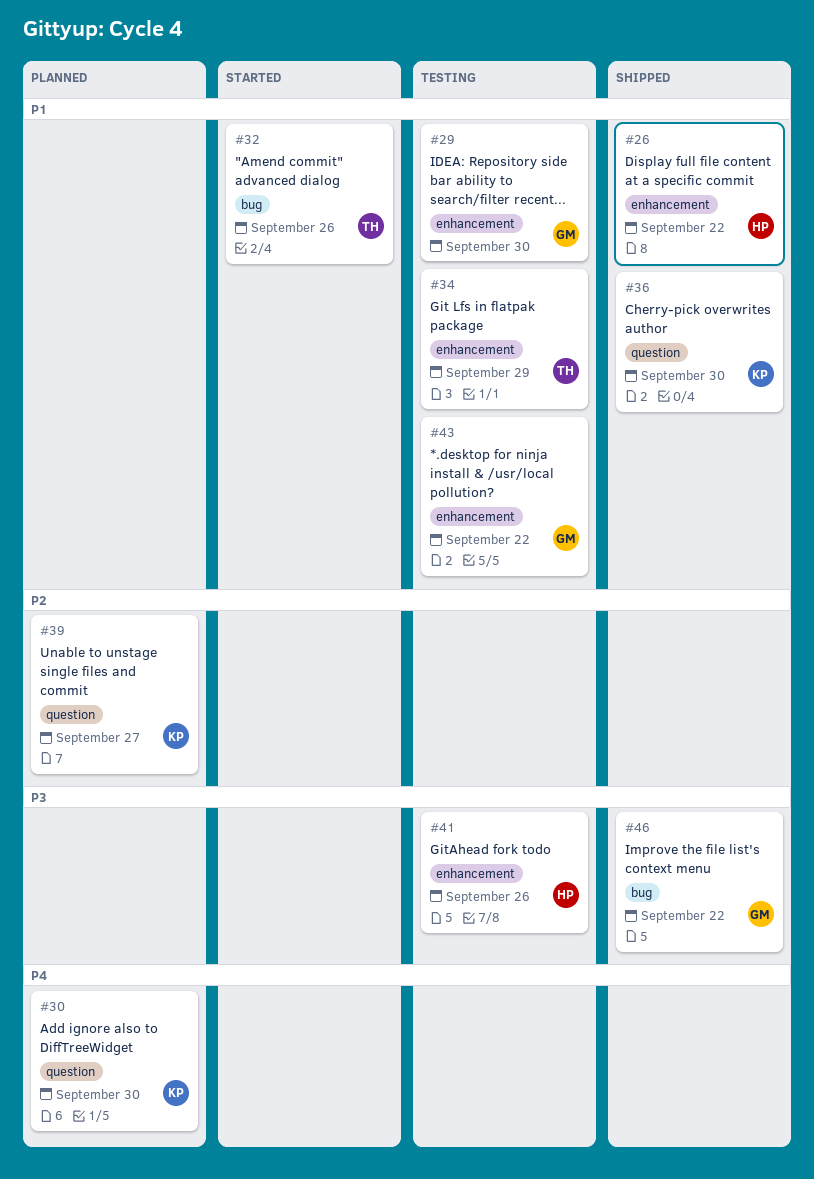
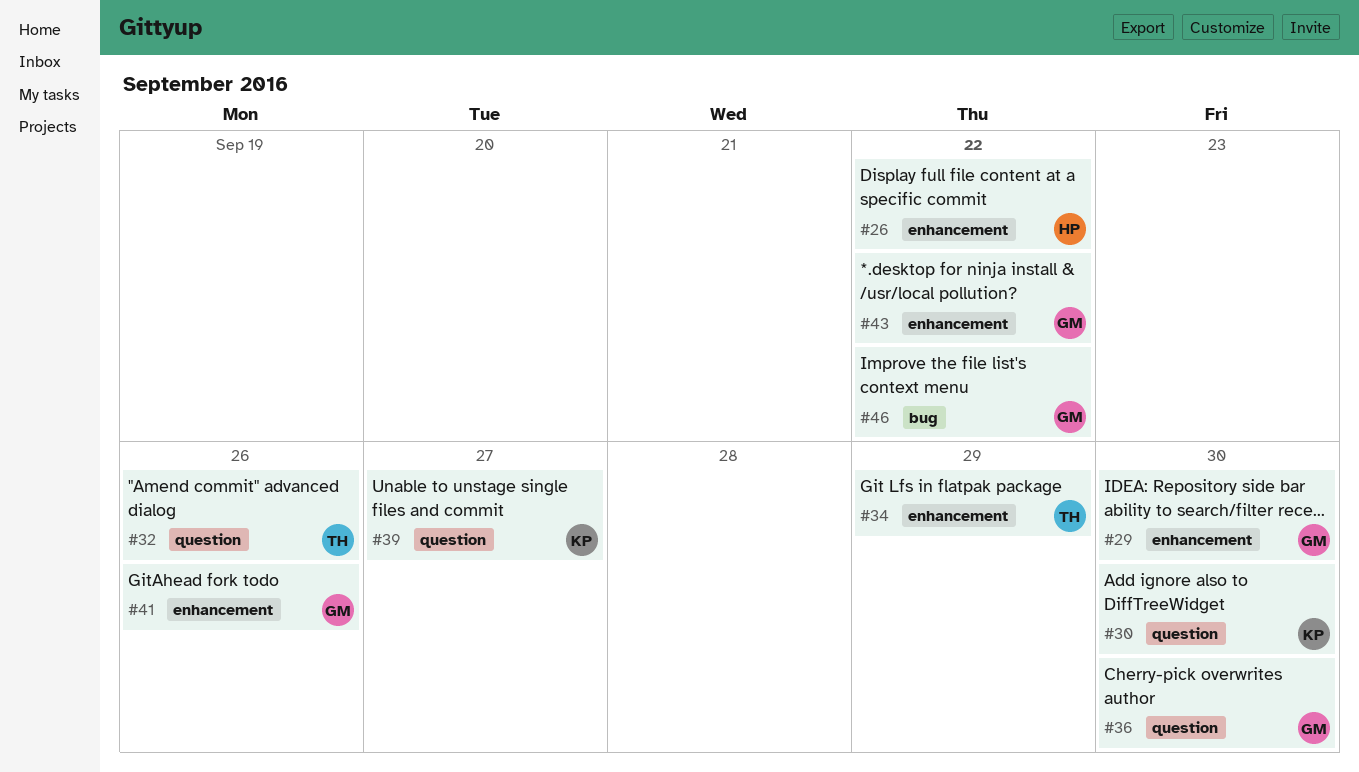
#32, label: bug -> question
#36, owner: KP -> GM
#41, owner: HP -> GM

